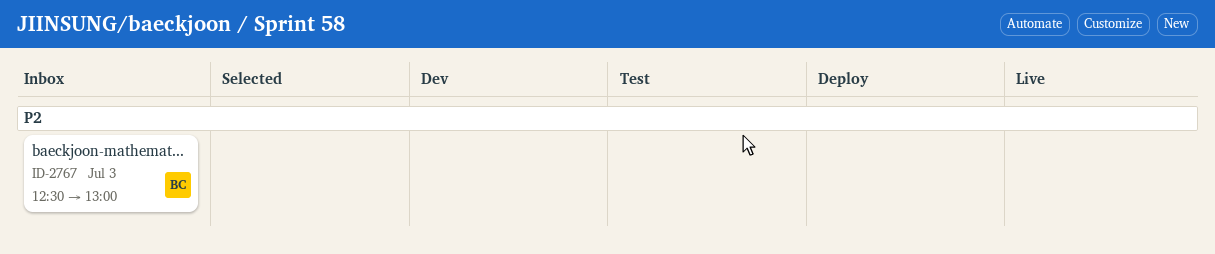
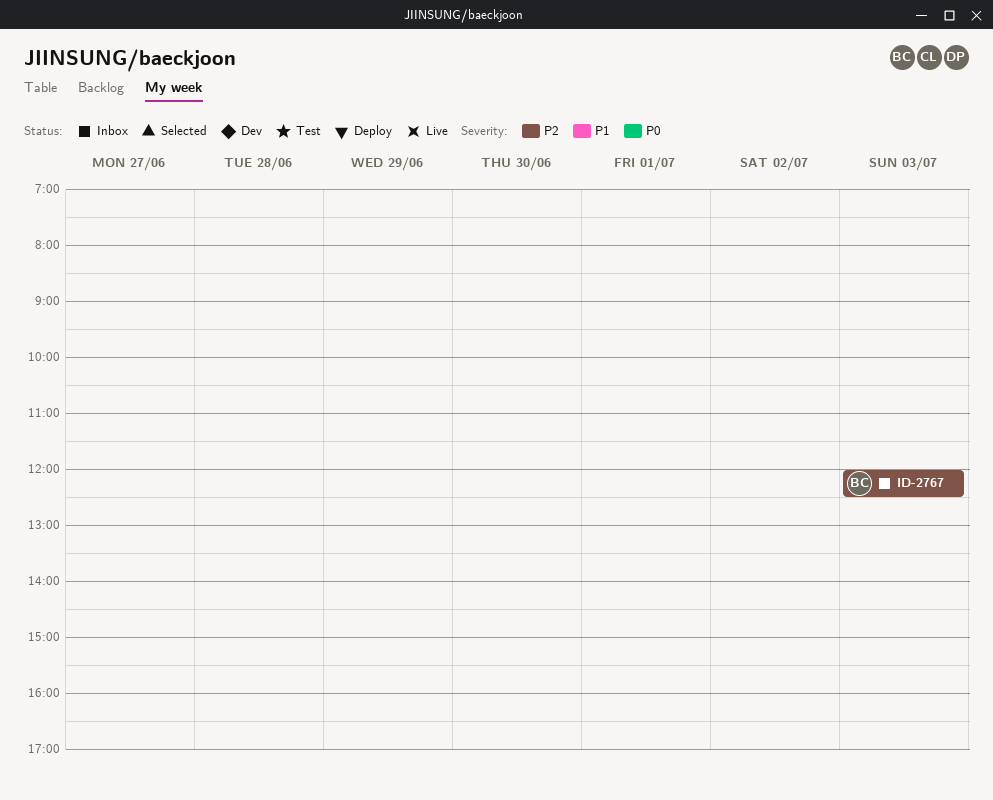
ID-2767, begins: 12:30 -> 12:00
ID-2767, ends: 13:00 -> 12:30

